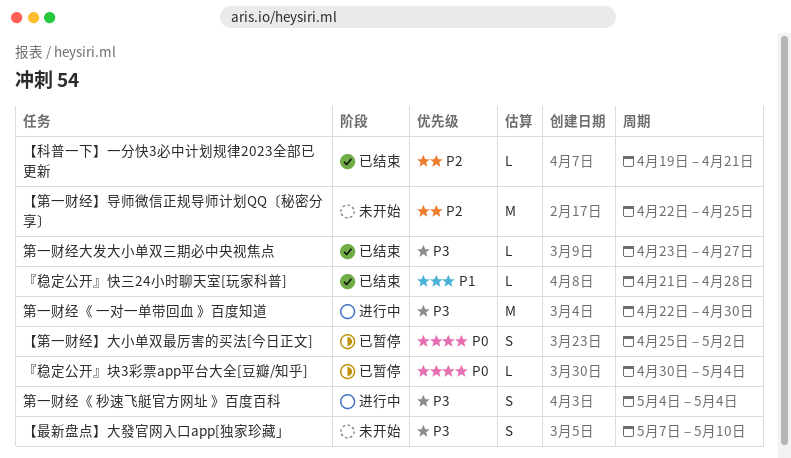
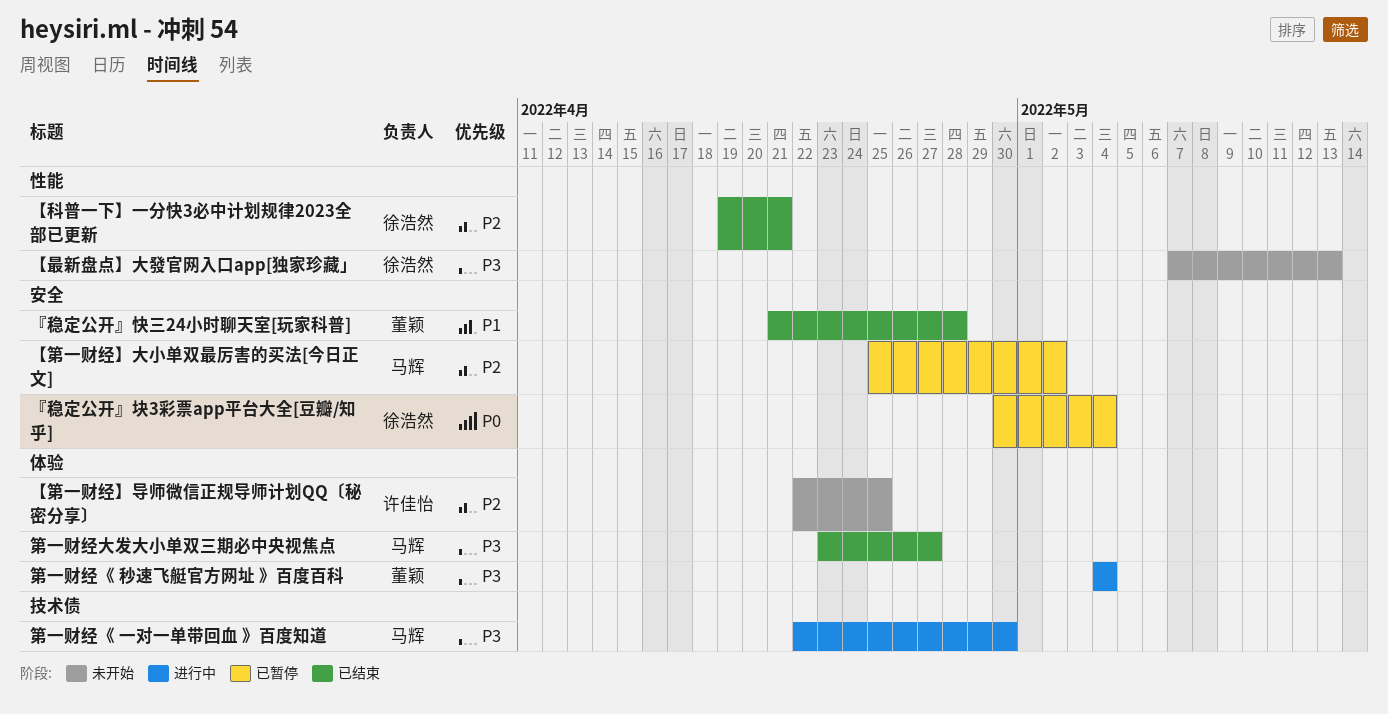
【最新盘点】大發官网入口app[独家珍藏」, due: May 10 -> May 13
【第一财经】大小单双最厉害的买法[今日正文], priority: P0 -> P2

